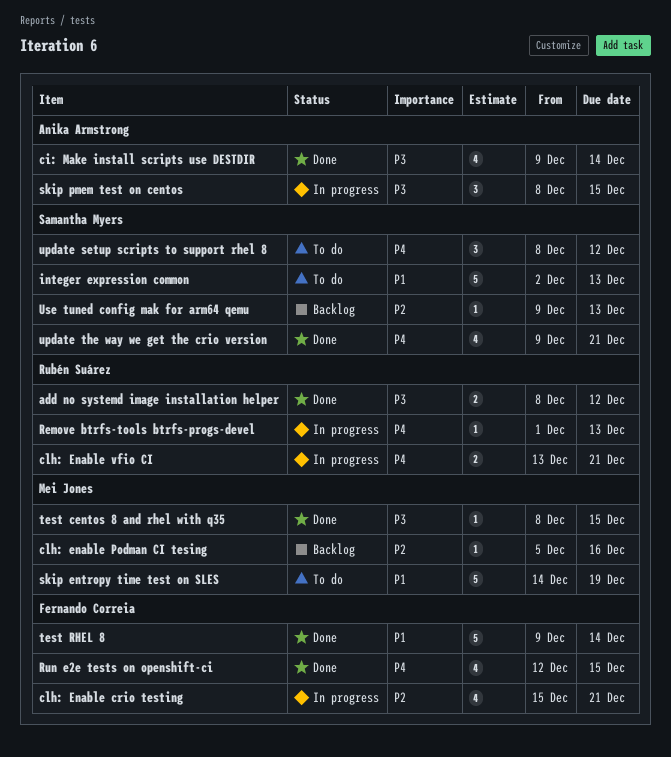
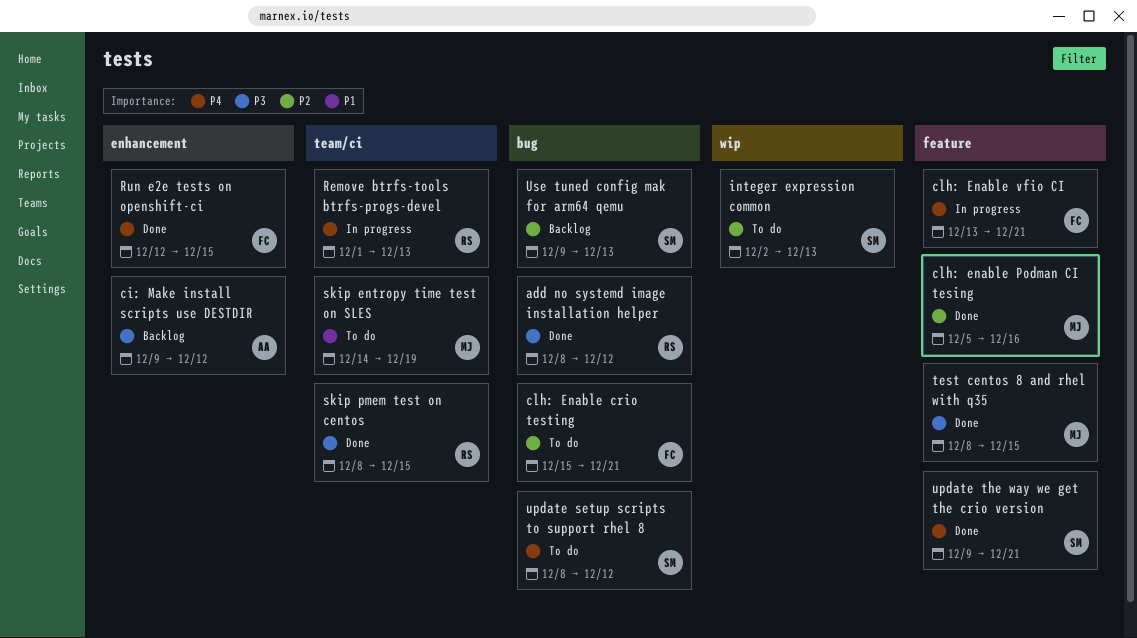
ci: Make install scripts use DESTDIR, status: Done -> Backlog
ci: Make install scripts use DESTDIR, due: Dec 14 -> Dec 12
clh: Enable crio testing, status: In progress -> To do
clh: enable Podman CI tesing, status: Backlog -> Done
clh: Enable vfio CI, owner: Rubén Suárez -> Fernando Correia
integer expression common, priority: P1 -> P2
skip pmem test on centos, status: In progress -> Done
skip pmem test on centos, owner: Anika Armstrong -> Rubén Suárez
test RHEL 8: present -> none

